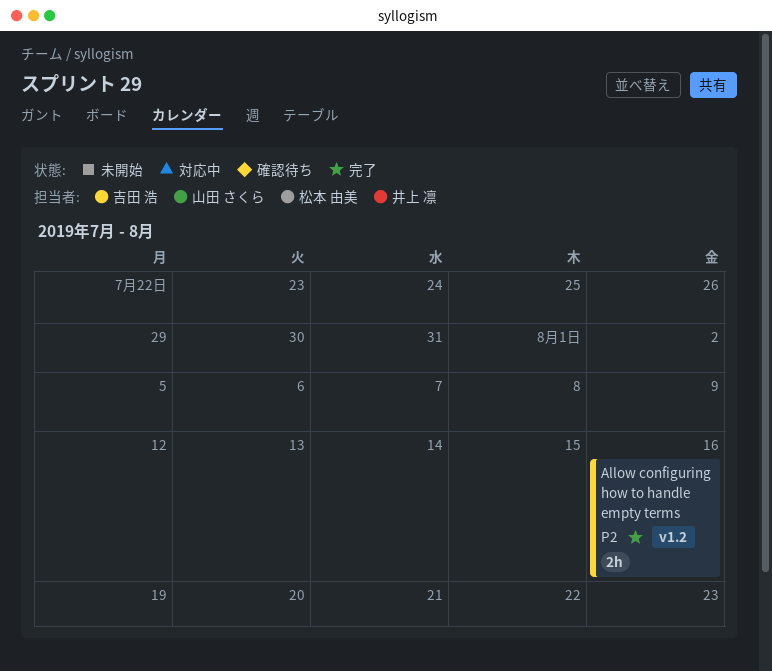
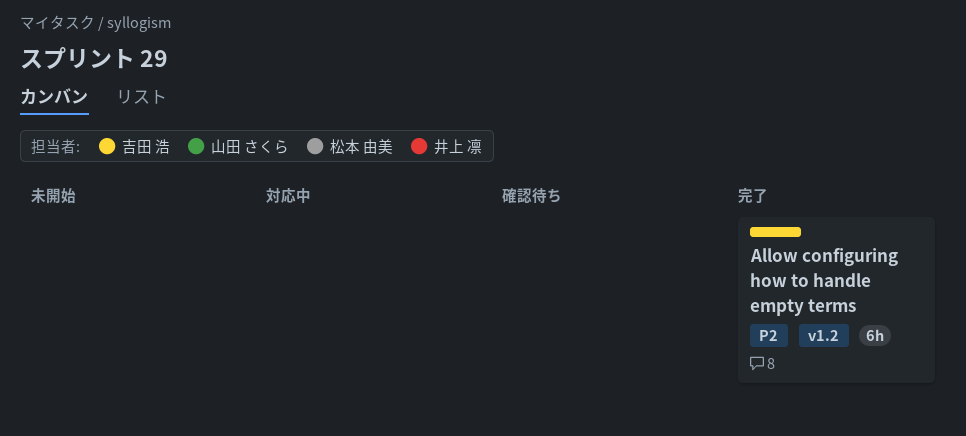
Allow configuring how to handle empty terms, estimate: 2h -> 6h

